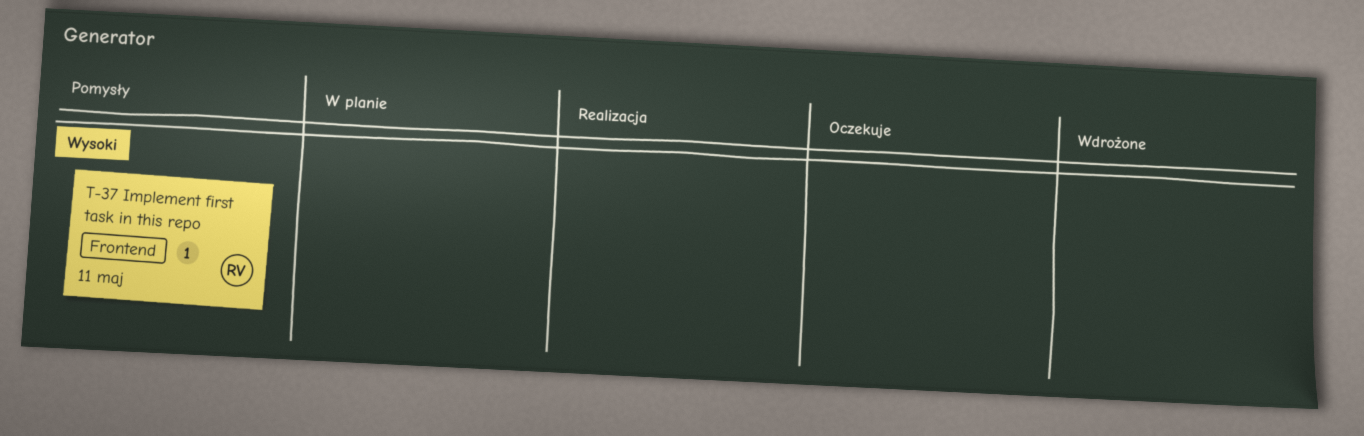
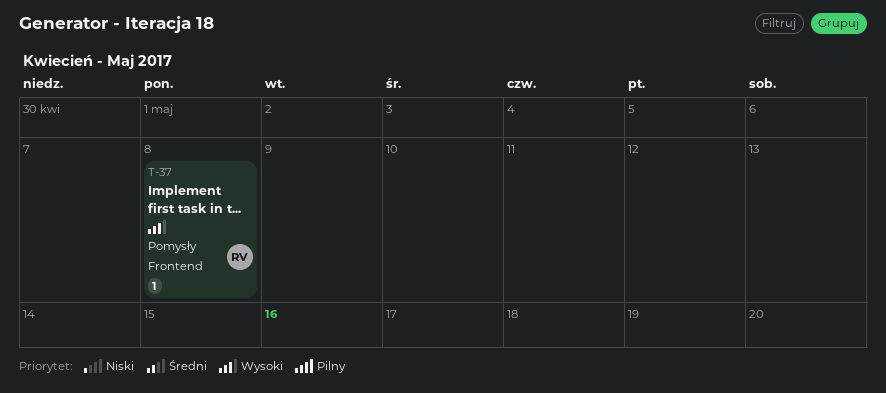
T-37, due: May 11 -> May 8

